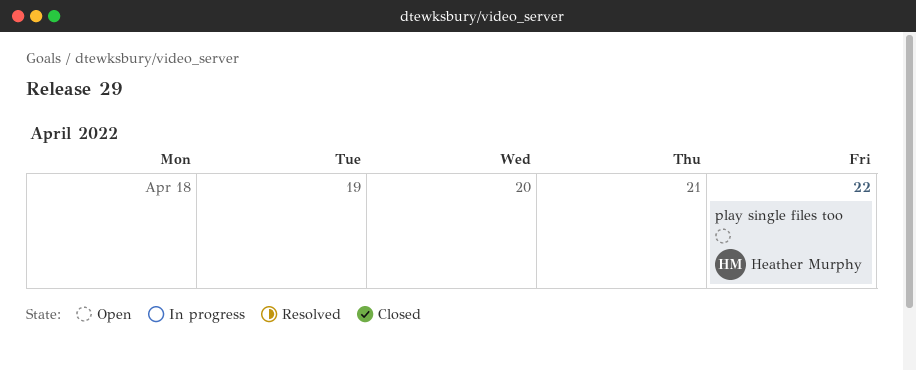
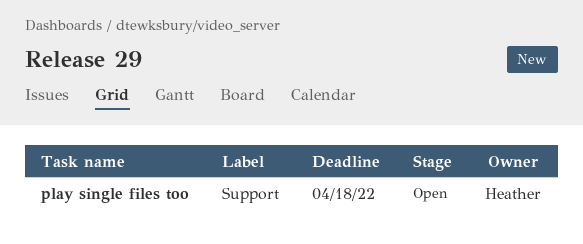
play single files too, due: Apr 22 -> Apr 18

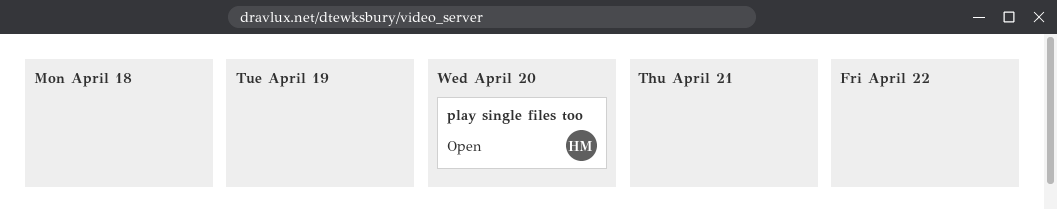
play single files too, due: Apr 18 -> Apr 20

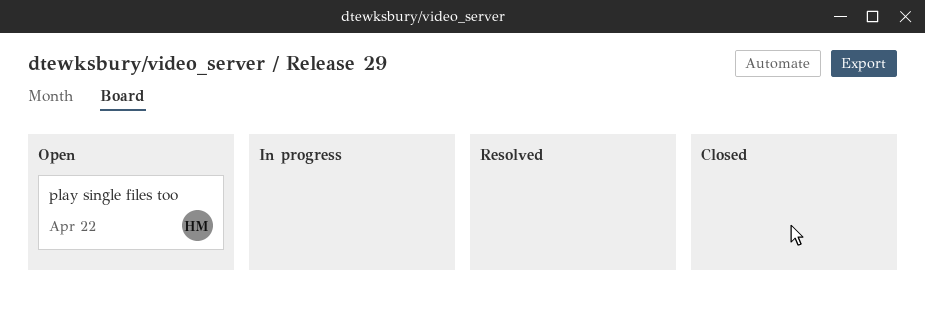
play single files too, due: Apr 20 -> Apr 22

